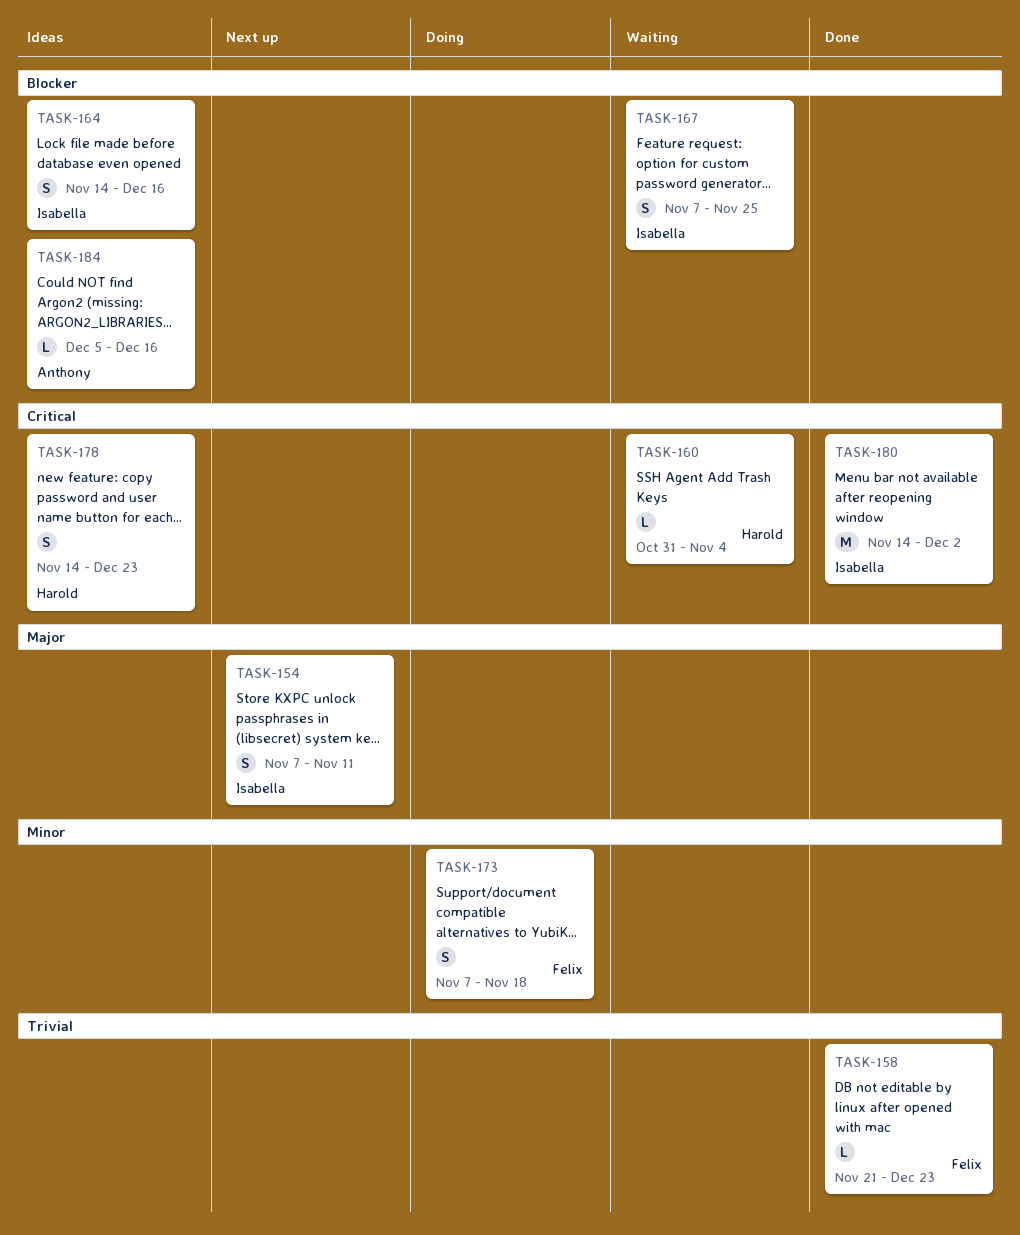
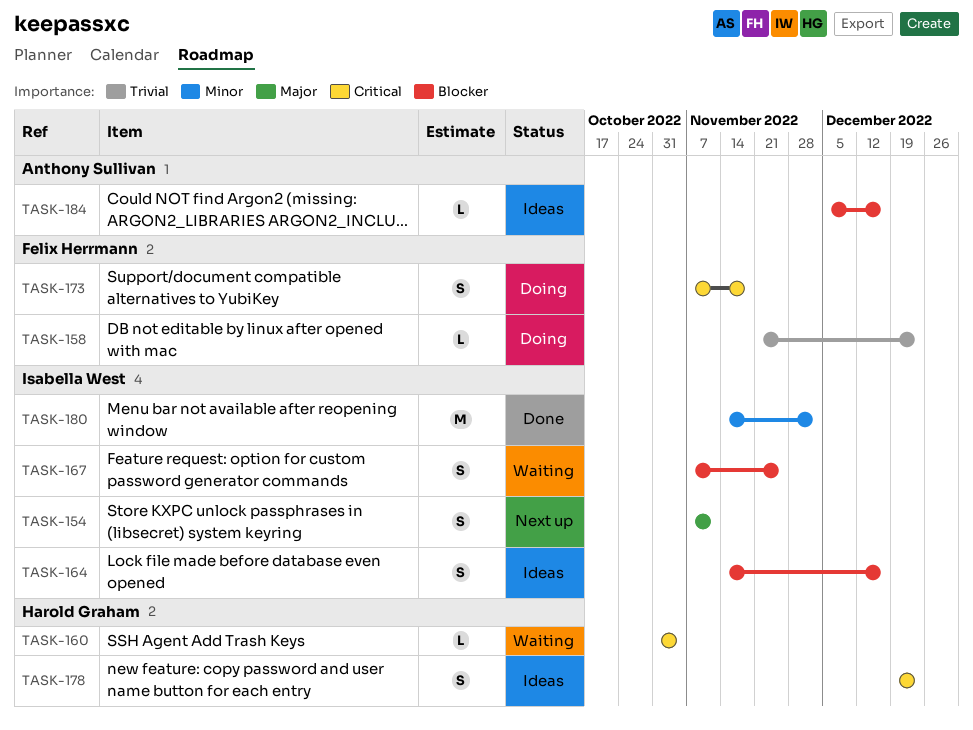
TASK-158, status: Done -> Doing
TASK-173, priority: Minor -> Critical
TASK-178, start: Nov 14 -> Dec 19
TASK-180, priority: Critical -> Minor

